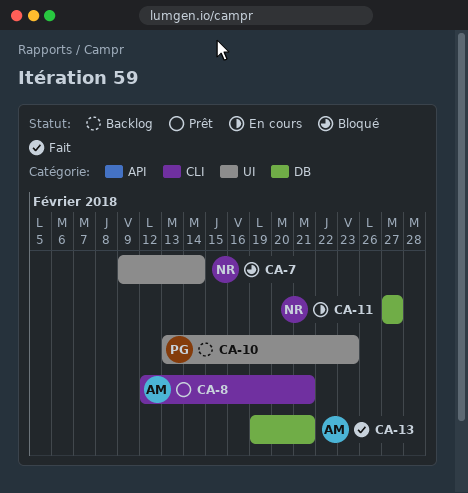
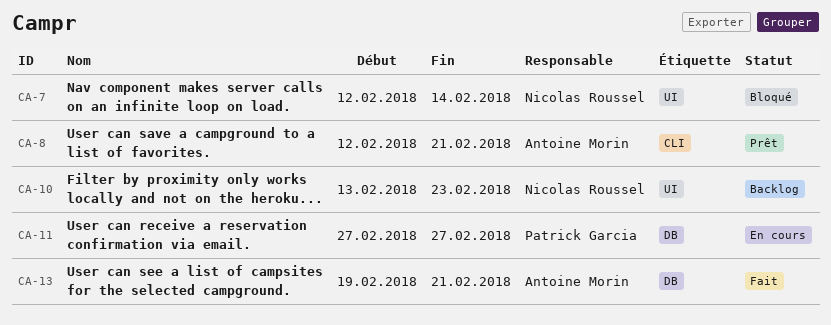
CA-7, start: Feb 9 -> Feb 12
CA-10, owner: Patrick Garcia -> Nicolas Roussel
CA-11, owner: Nicolas Roussel -> Patrick Garcia

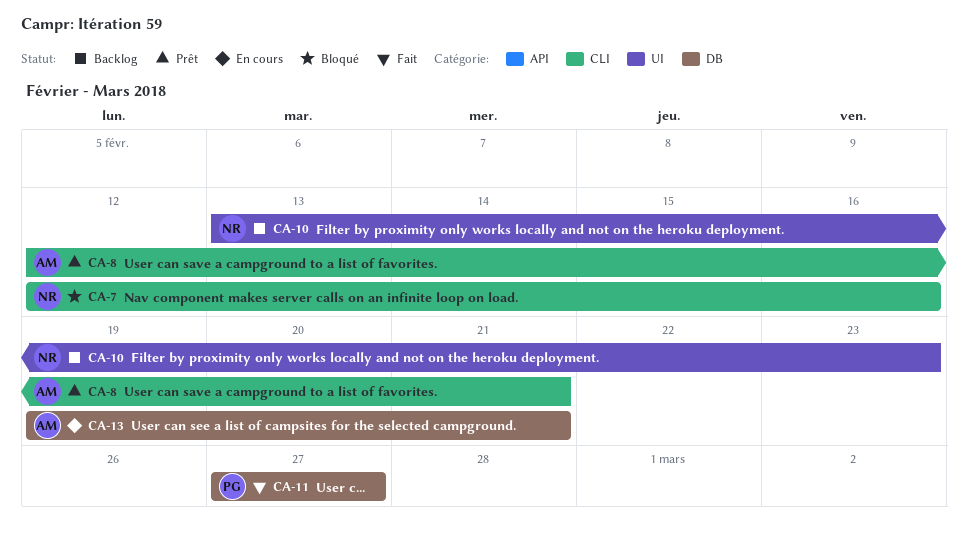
CA-7, label: UI -> CLI
CA-7, due: Feb 14 -> Feb 16
CA-11, status: En cours -> Fait
CA-13, status: Fait -> En cours

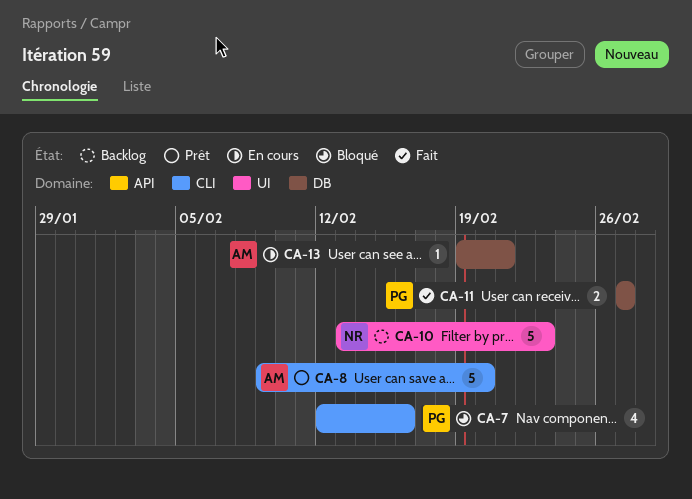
CA-7, owner: NR -> PG
CA-8, start: Feb 12 -> Feb 9
CA-8, due: Feb 21 -> Feb 20

